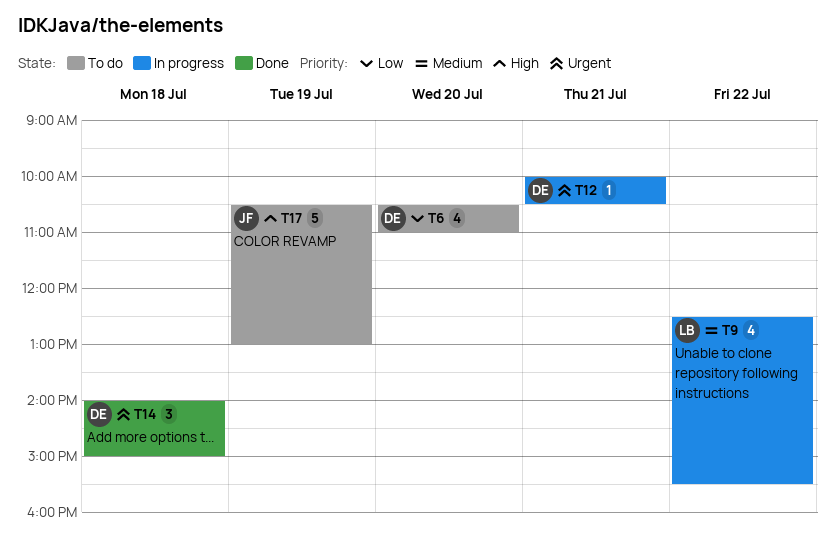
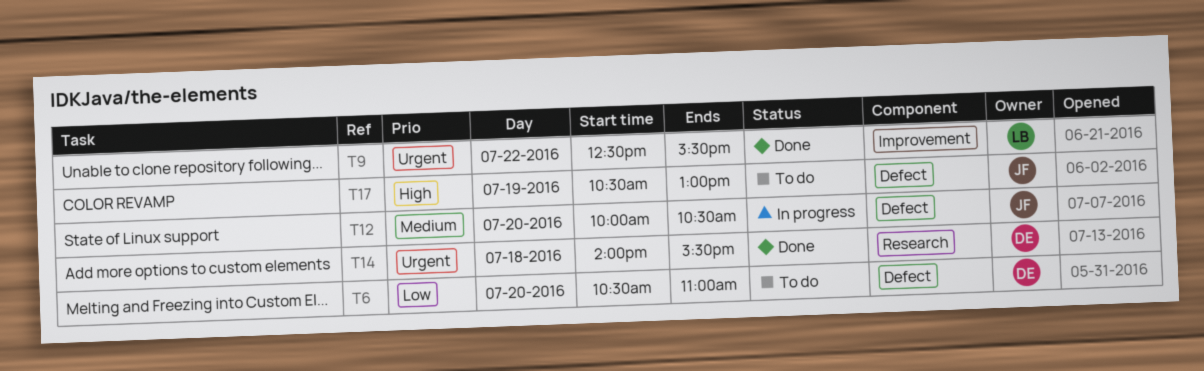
T9, status: In progress -> Done
T9, priority: Medium -> Urgent
T12, owner: DE -> JF
T12, priority: Urgent -> Medium
T12, day: Jul 21 -> Jul 20
T14, ends: 15:00 -> 15:30

